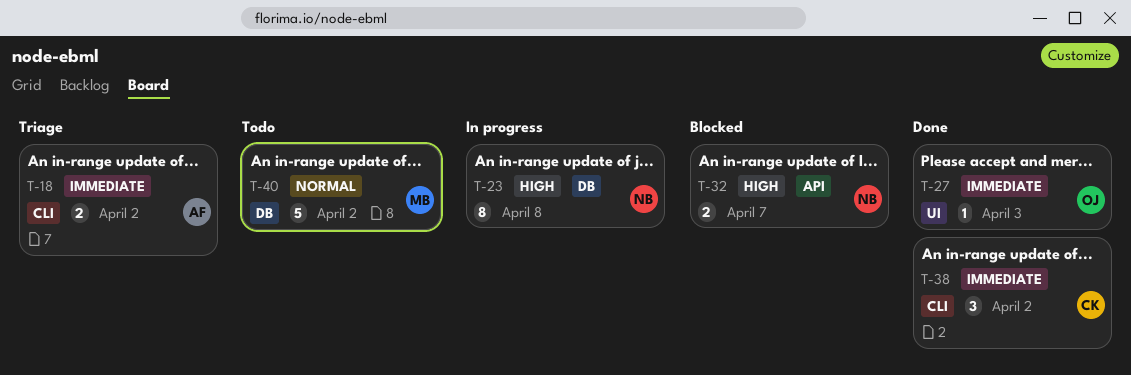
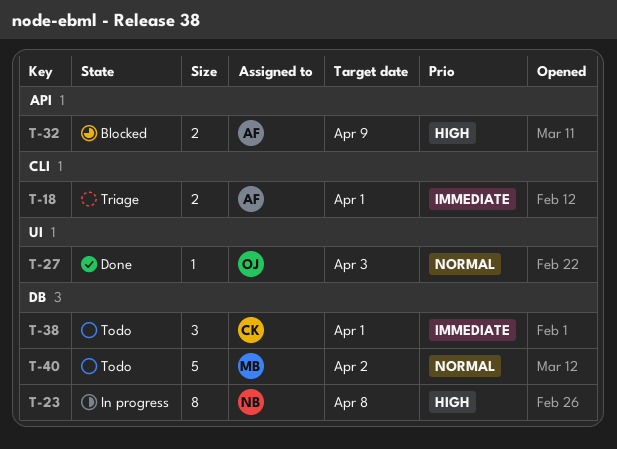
T-18, due: Apr 2 -> Apr 1
T-27, priority: Immediate -> Normal
T-32, owner: NB -> AF
T-32, due: Apr 7 -> Apr 9
T-38, status: Done -> Todo
T-38, label: CLI -> DB
T-38, due: Apr 2 -> Apr 1

